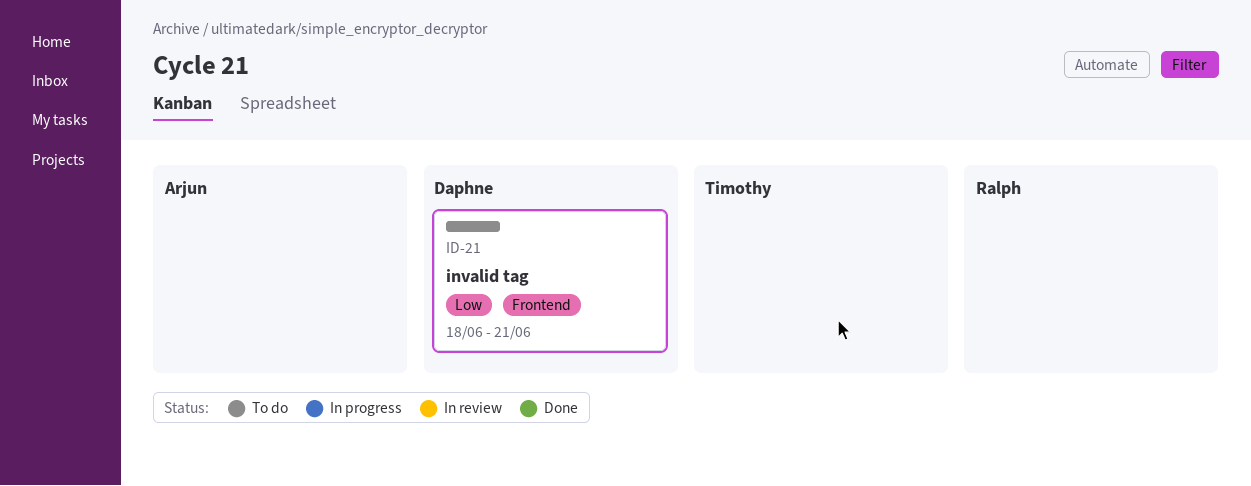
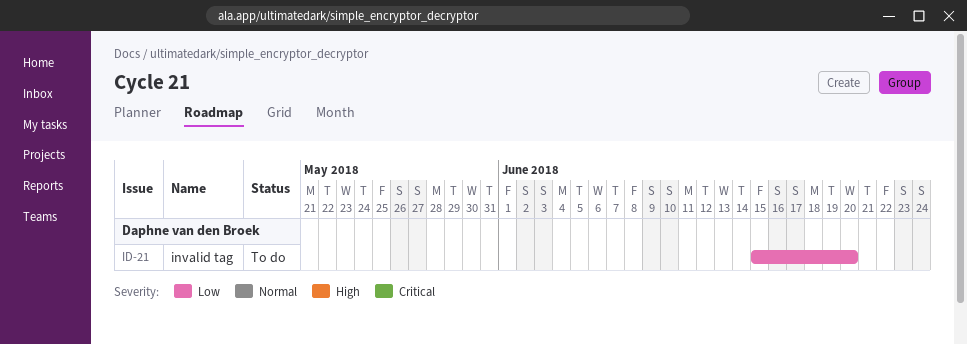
ID-21, start: Jun 18 -> Jun 15
ID-21, due: Jun 21 -> Jun 20

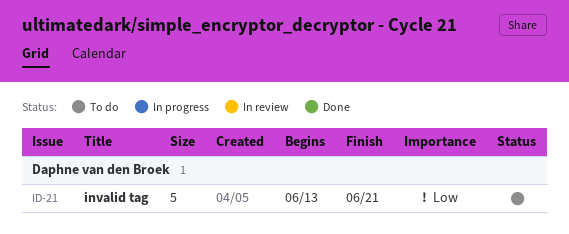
ID-21, start: Jun 15 -> Jun 13
ID-21, due: Jun 20 -> Jun 21

